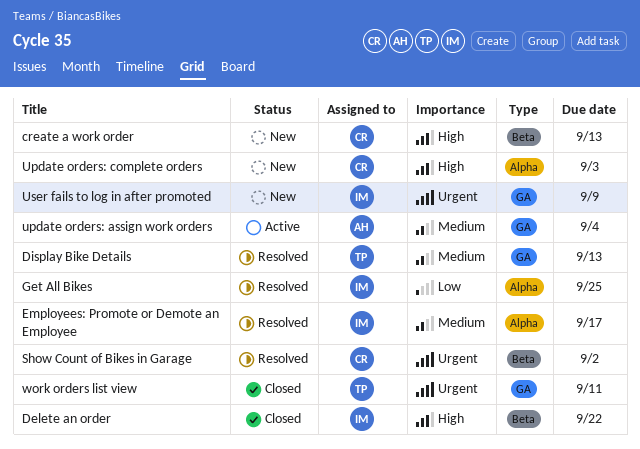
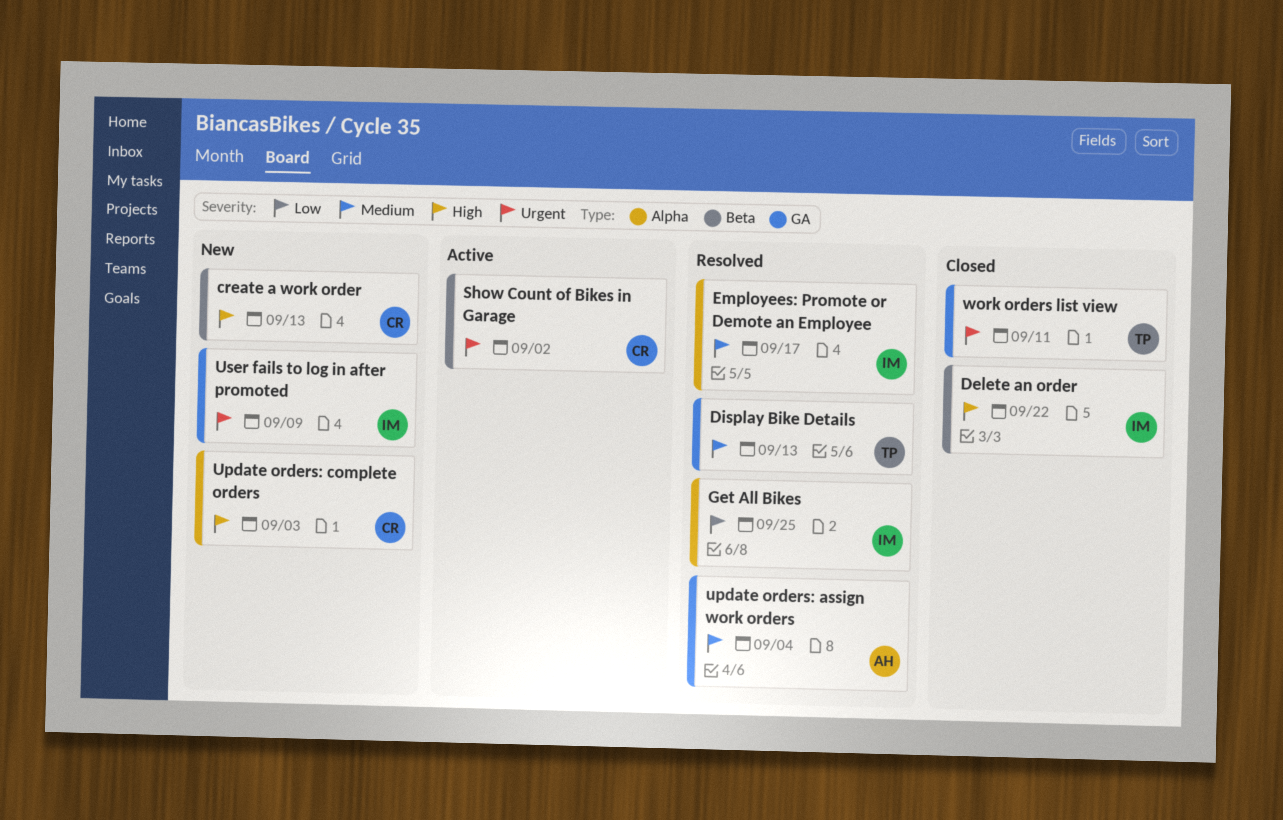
Show Count of Bikes in Garage, status: Resolved -> Active
update orders: assign work orders, status: Active -> Resolved

